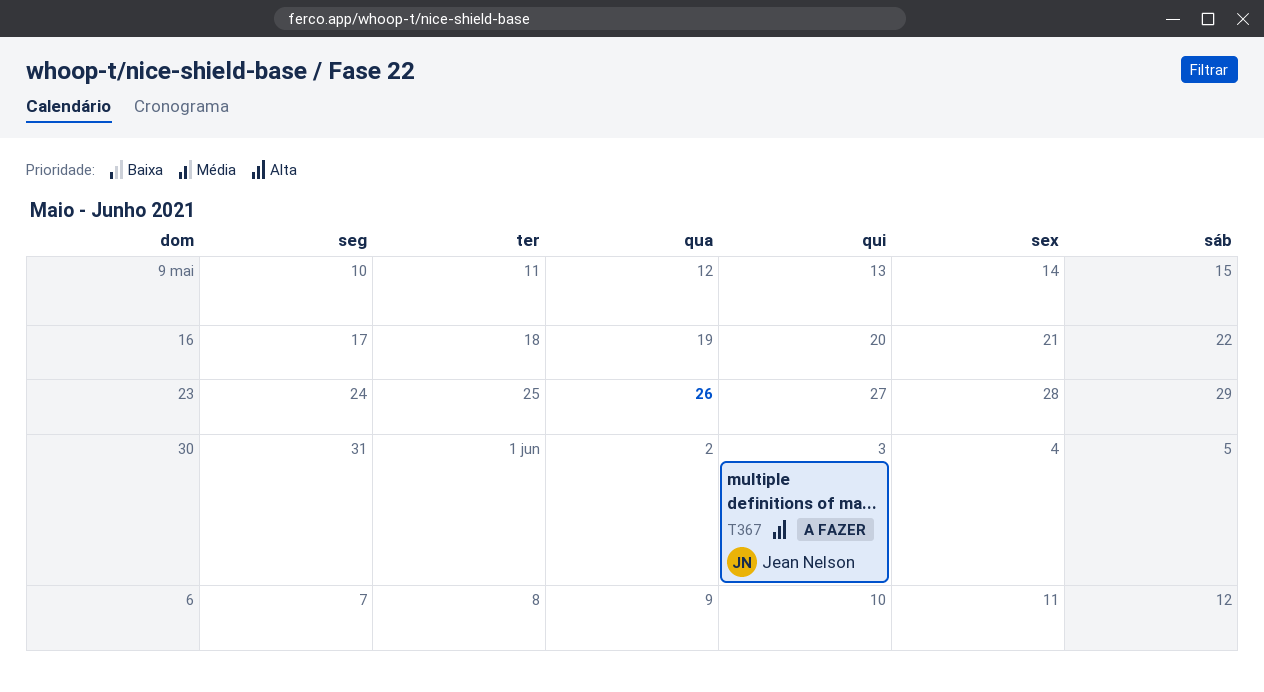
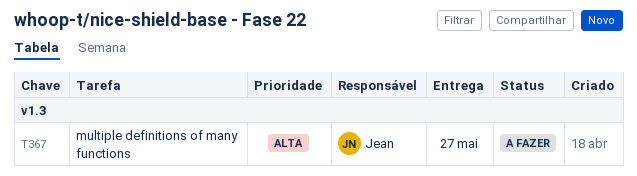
T367, due: Jun 3 -> May 27

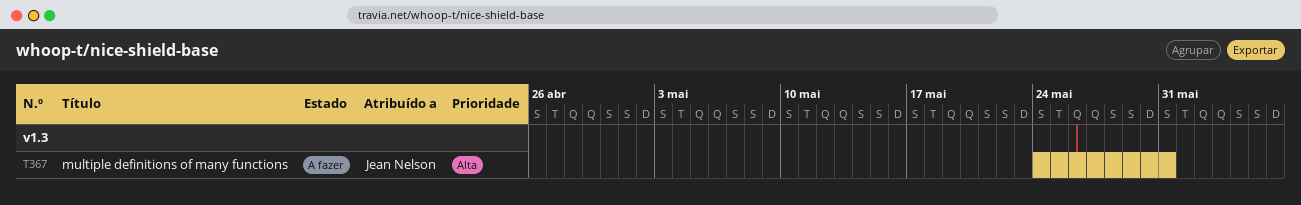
T367, due: May 27 -> May 31

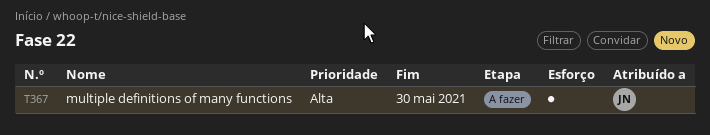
T367, due: May 31 -> May 30

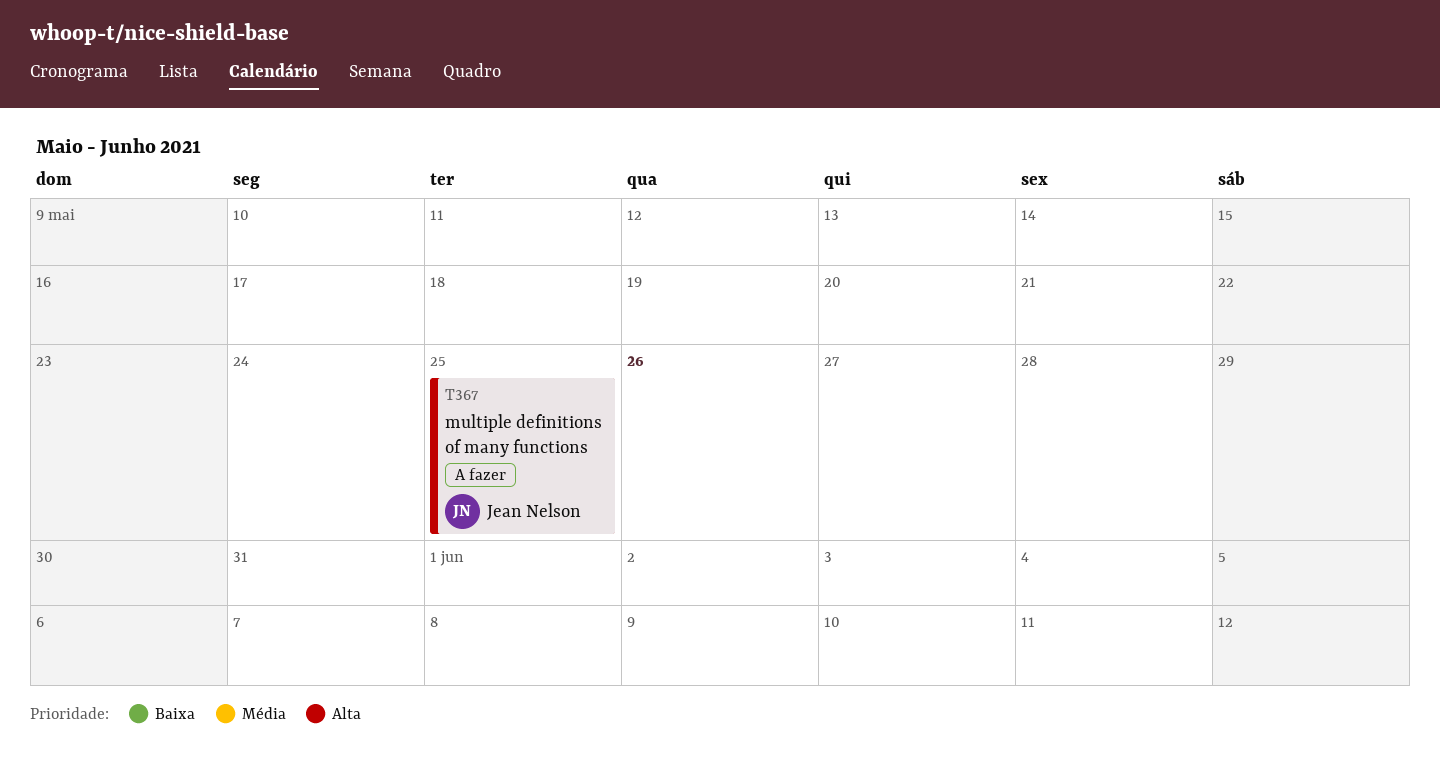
T367, due: May 30 -> May 25

